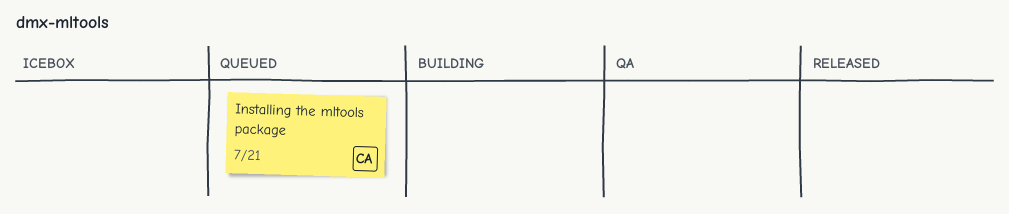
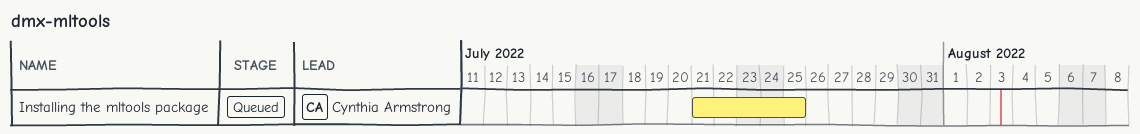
Installing the mltools package, due: Jul 21 -> Jul 25

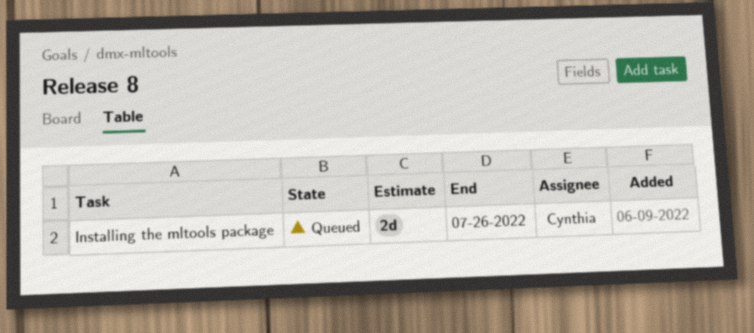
Installing the mltools package, due: Jul 25 -> Jul 26

